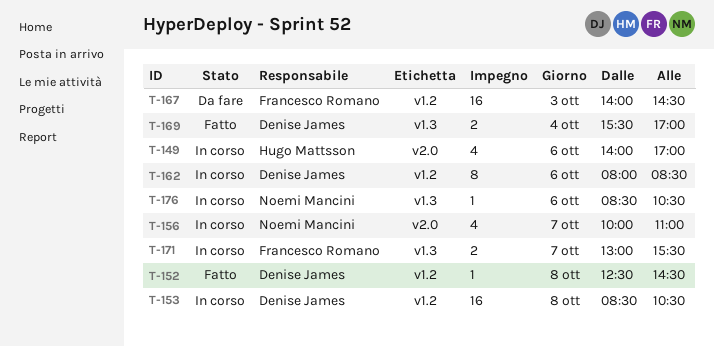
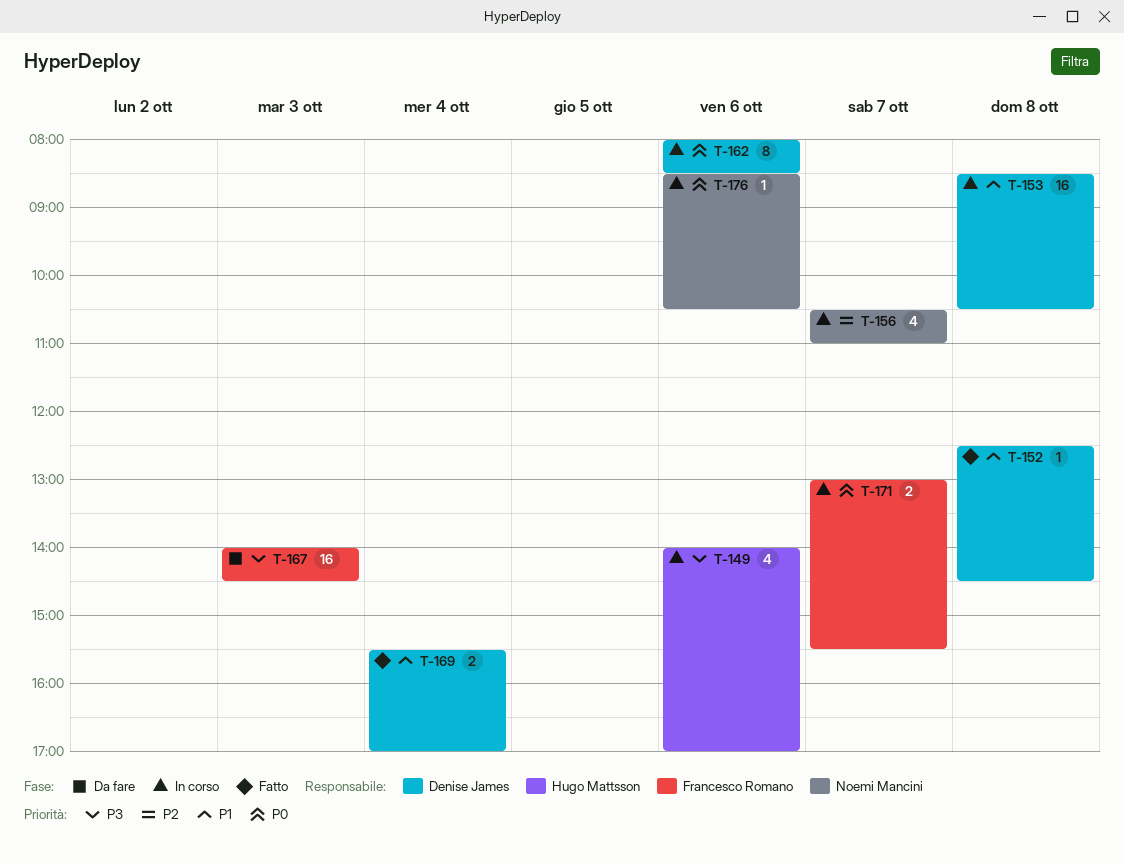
T-156, begins: 10:00 -> 10:30

